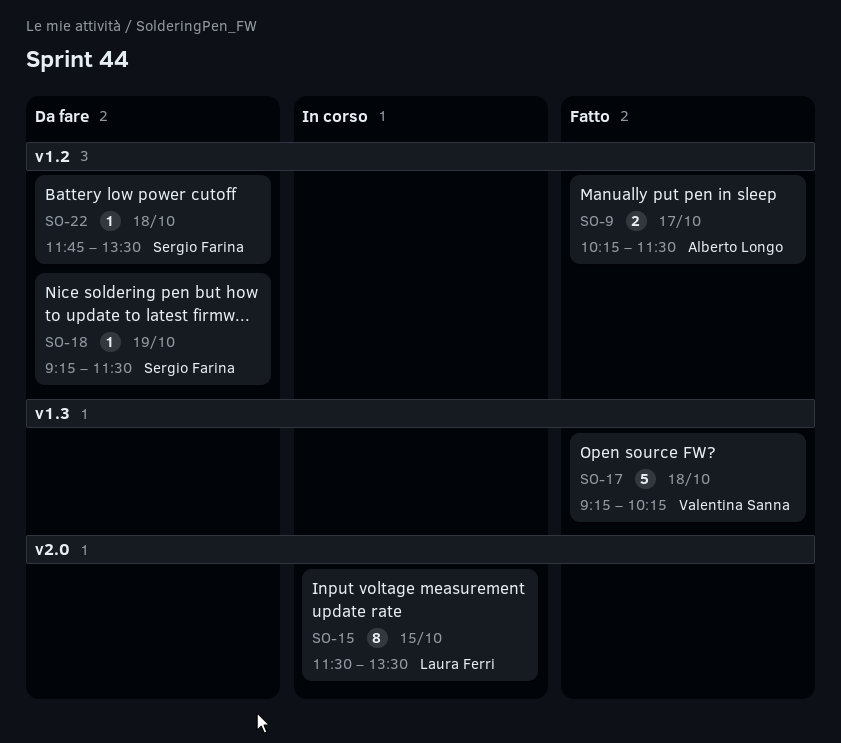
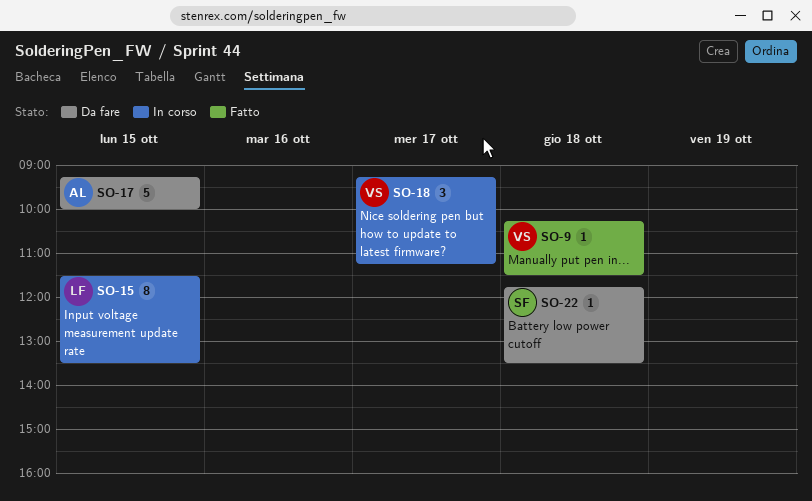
SO-9, owner: Alberto Longo -> Valentina Sanna
SO-9, estimate: 2 -> 1
SO-9, day: Oct 17 -> Oct 18
SO-17, status: Fatto -> Da fare
SO-17, owner: Valentina Sanna -> Alberto Longo
SO-17, day: Oct 18 -> Oct 15
SO-17, ends: 10:15 -> 10:00
SO-18, status: Da fare -> In corso
SO-18, owner: Sergio Farina -> Valentina Sanna
SO-18, estimate: 1 -> 3
SO-18, day: Oct 19 -> Oct 17
SO-18, ends: 11:30 -> 11:15

